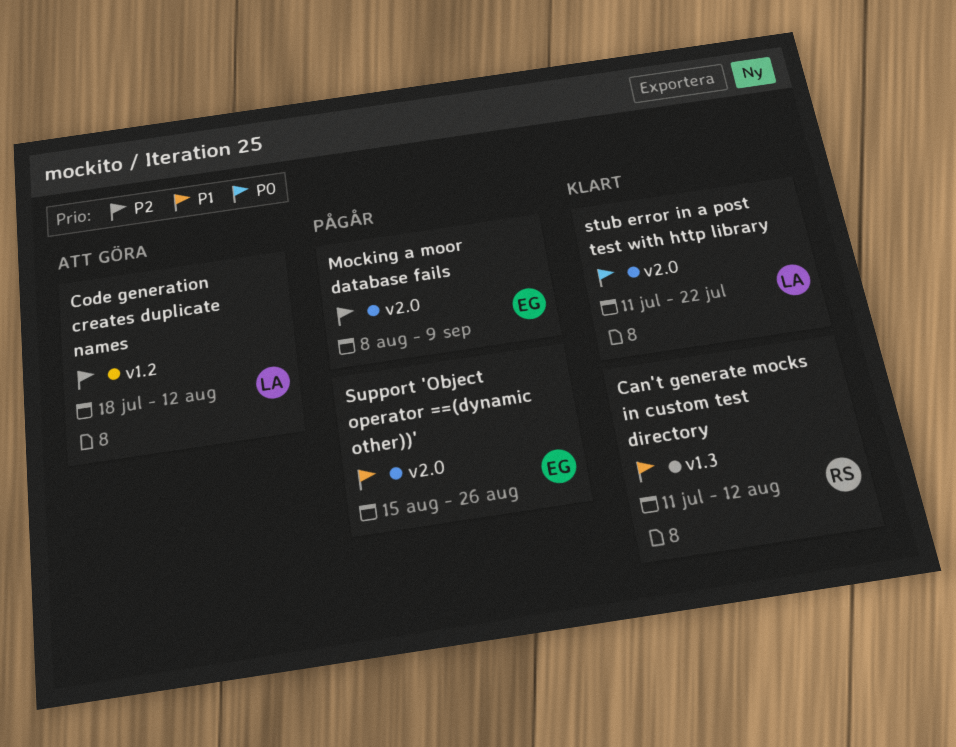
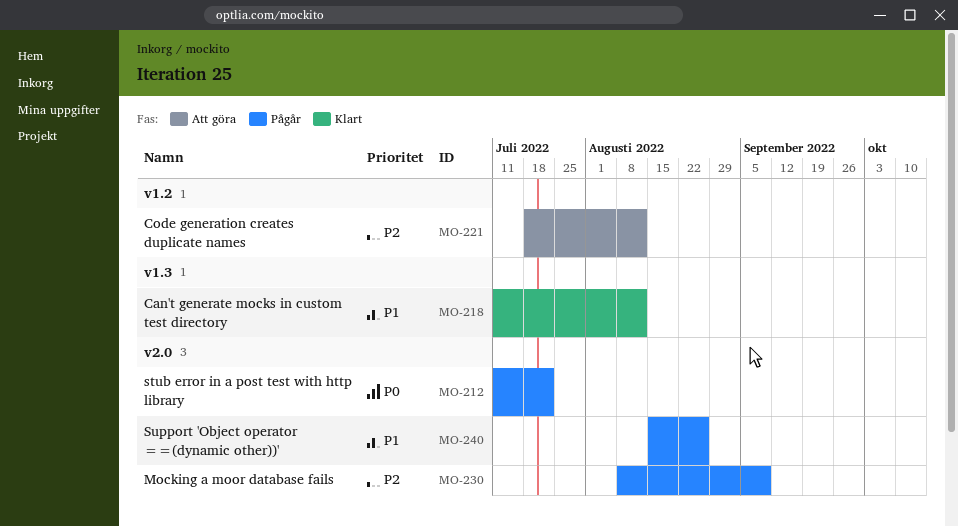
stub error in a post test with http library, status: Klart -> Pågår

